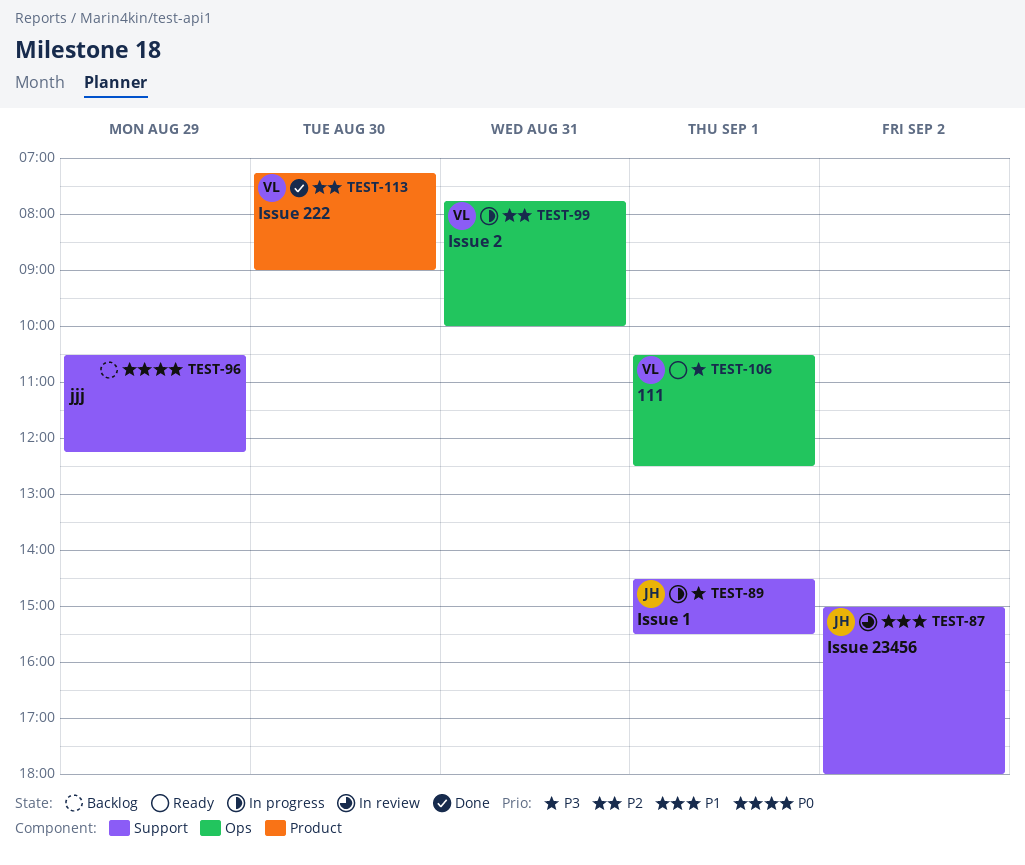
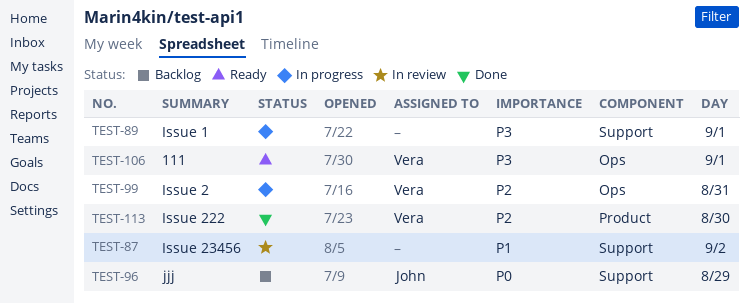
TEST-87, owner: John -> none
TEST-89, owner: John -> none
TEST-96, owner: none -> John

